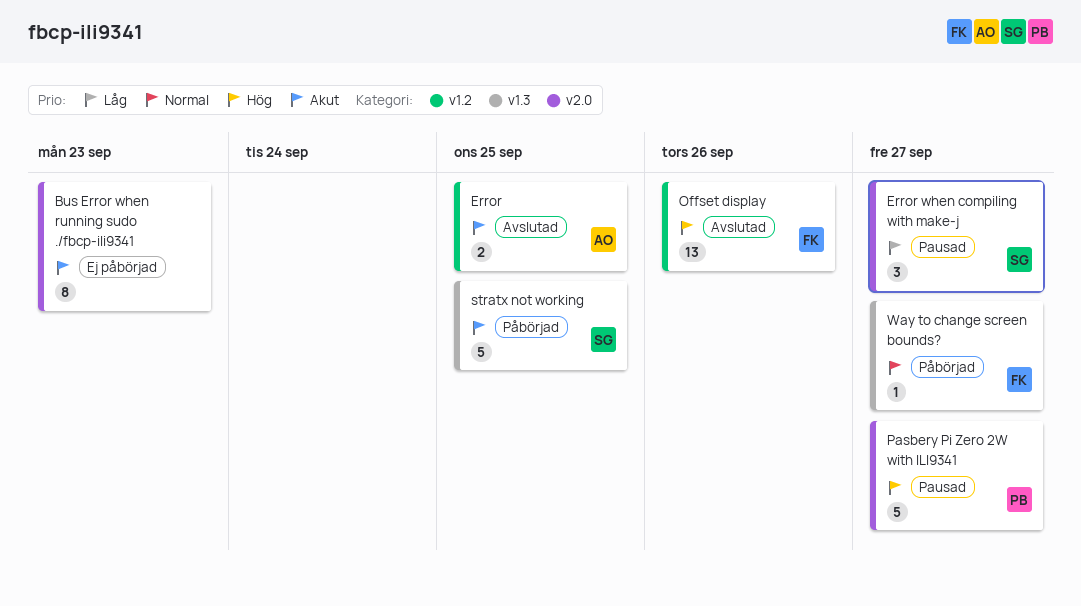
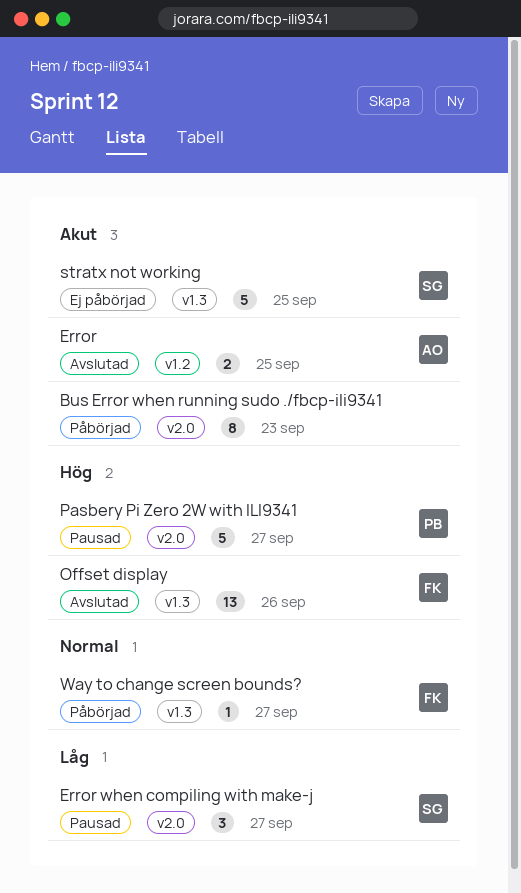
Bus Error when running sudo ./fbcp-ili9341, status: Ej påbörjad -> Påbörjad
Offset display, label: v1.2 -> v1.3
stratx not working, status: Påbörjad -> Ej påbörjad

